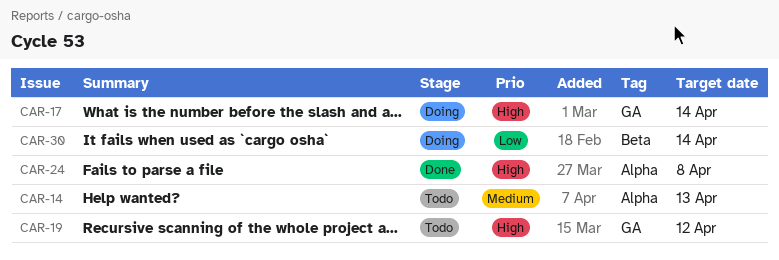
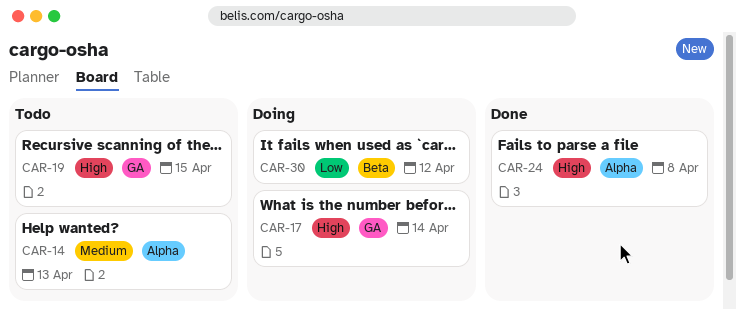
CAR-19, due: Apr 12 -> Apr 15
CAR-30, due: Apr 14 -> Apr 12

